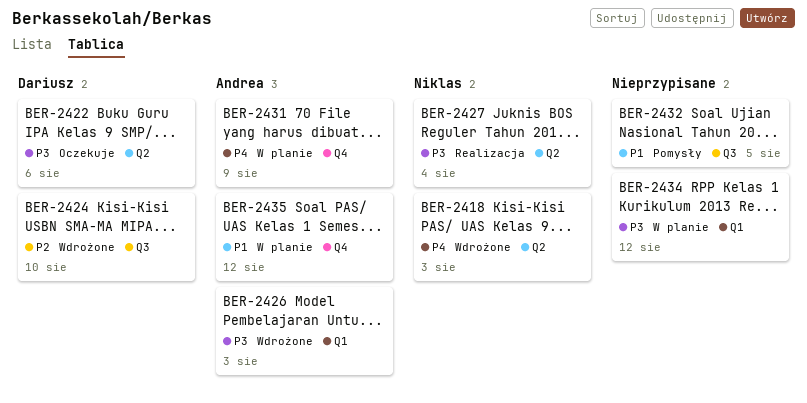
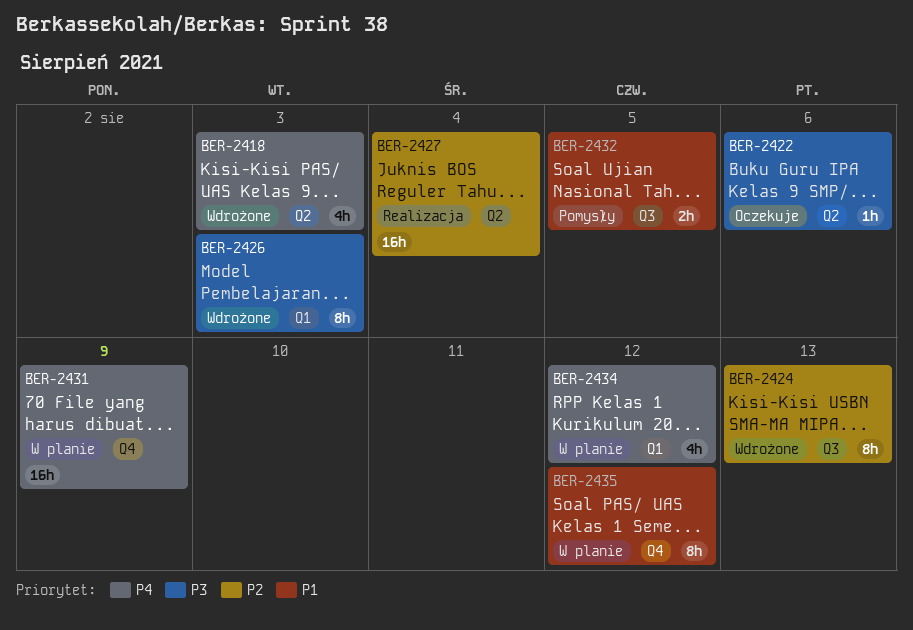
BER-2424, due: Aug 10 -> Aug 13
BER-2427, priority: P3 -> P2
BER-2434, priority: P3 -> P4

